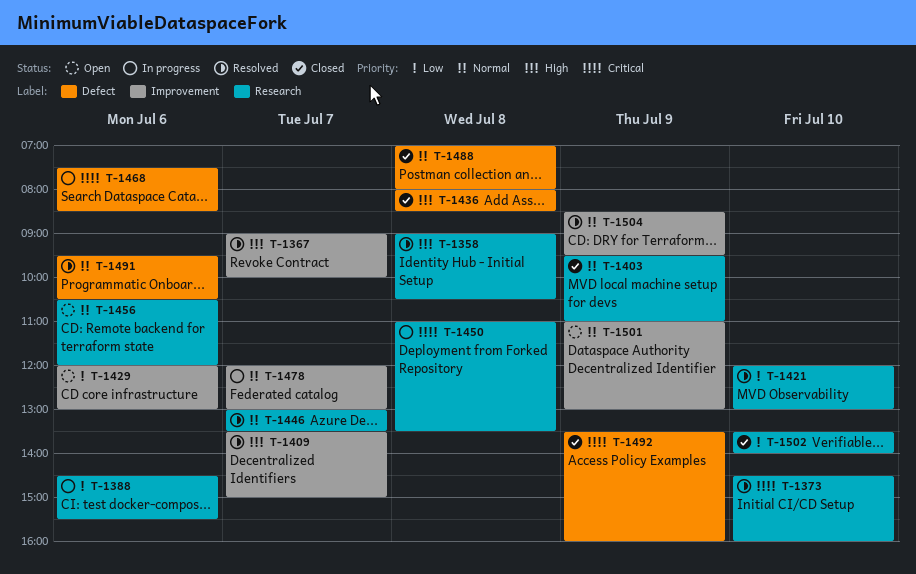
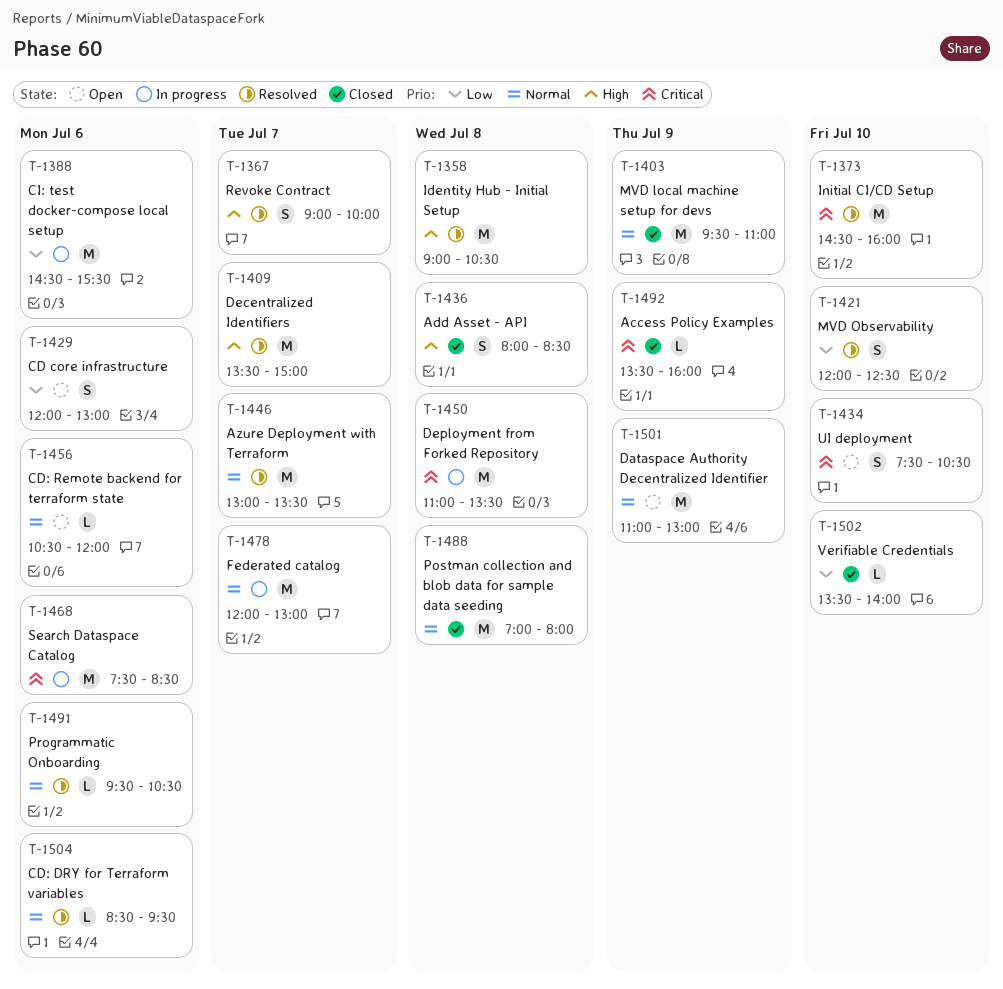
T-1421, ends: 13:00 -> 12:30
T-1434: none -> present
T-1504, day: Jul 9 -> Jul 6

